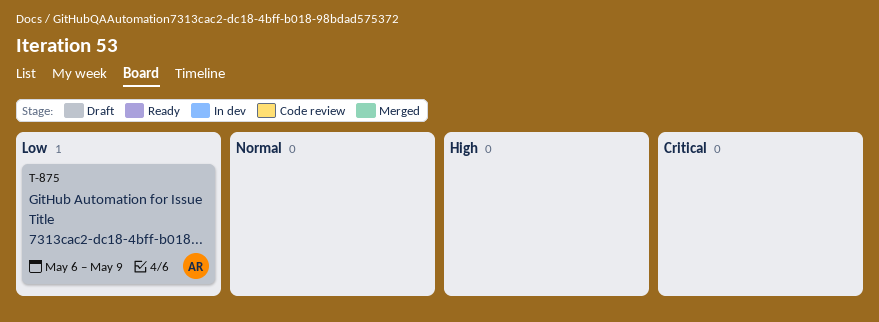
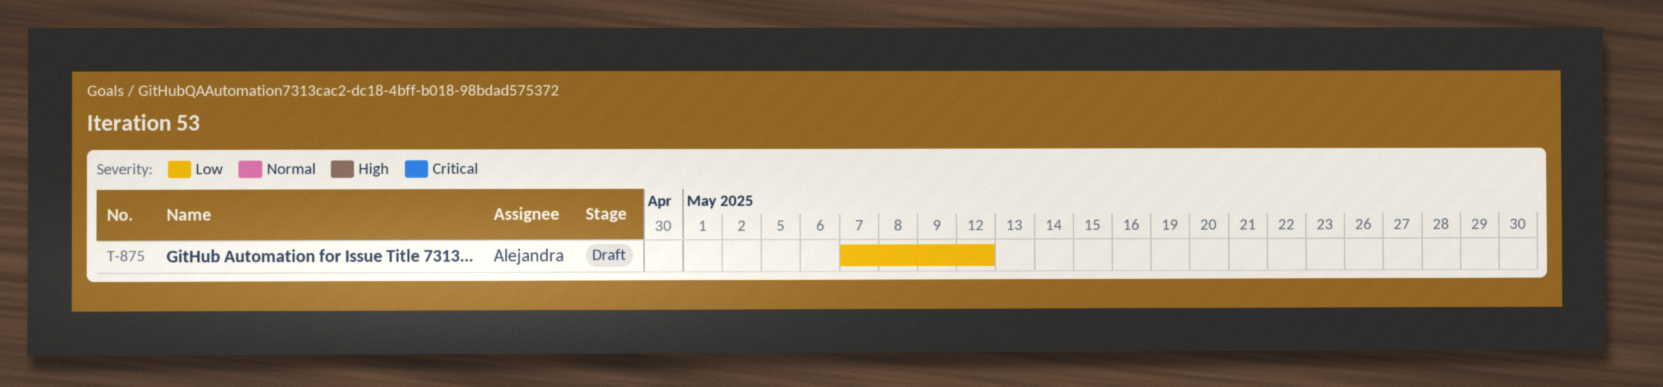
T-875, start: May 6 -> May 7
T-875, due: May 9 -> May 12

